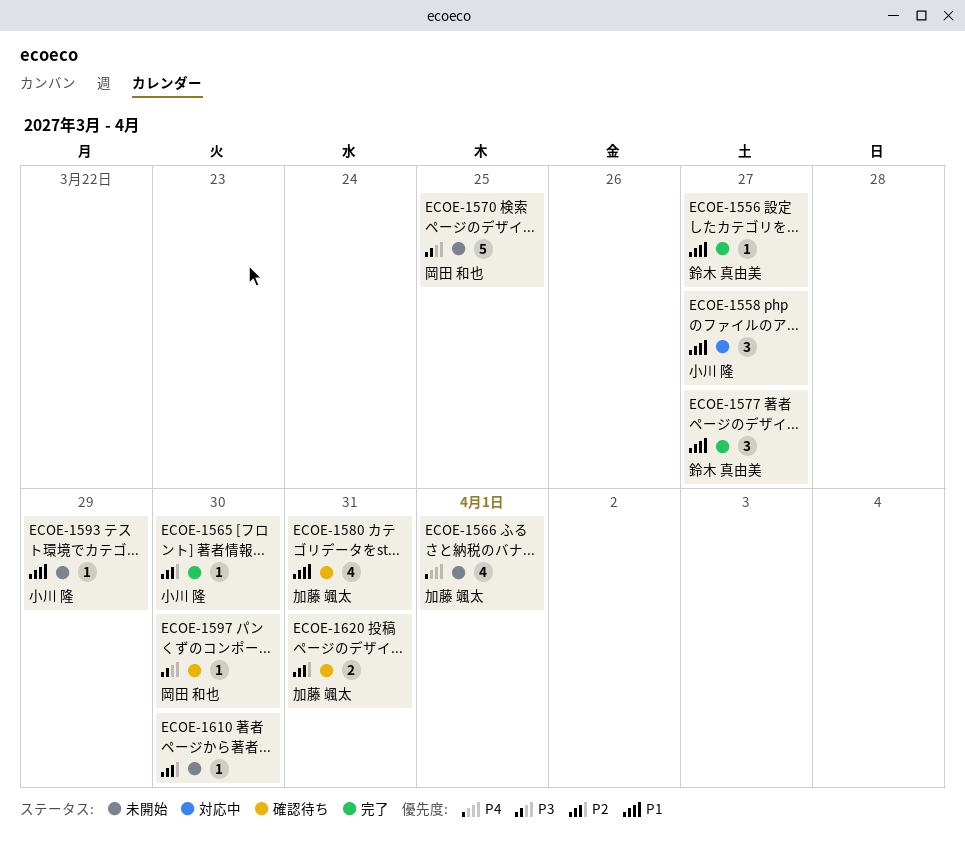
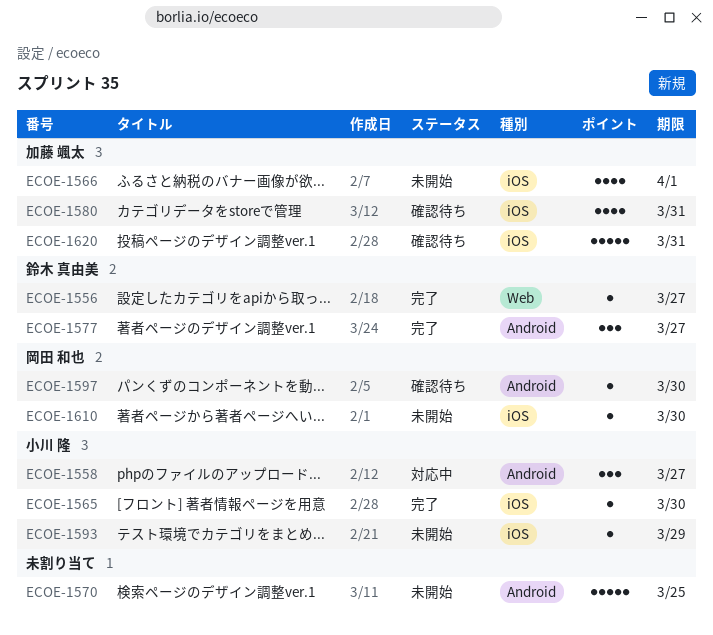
ECOE-1570, owner: 岡田 和也 -> none
ECOE-1610, owner: none -> 岡田 和也
ECOE-1620, estimate: 2 -> 5

